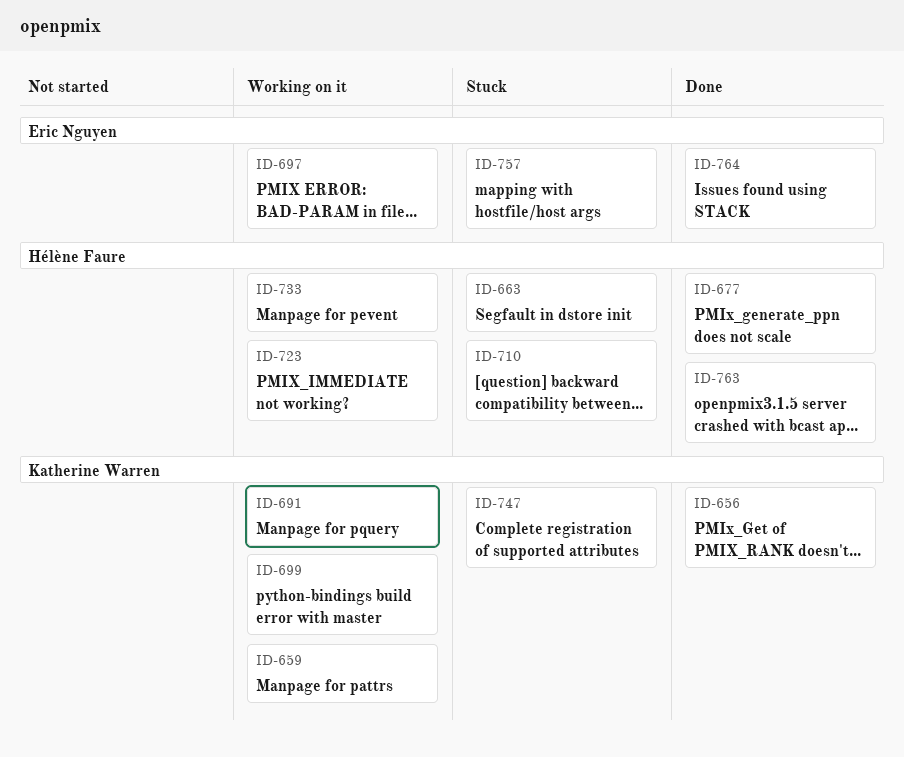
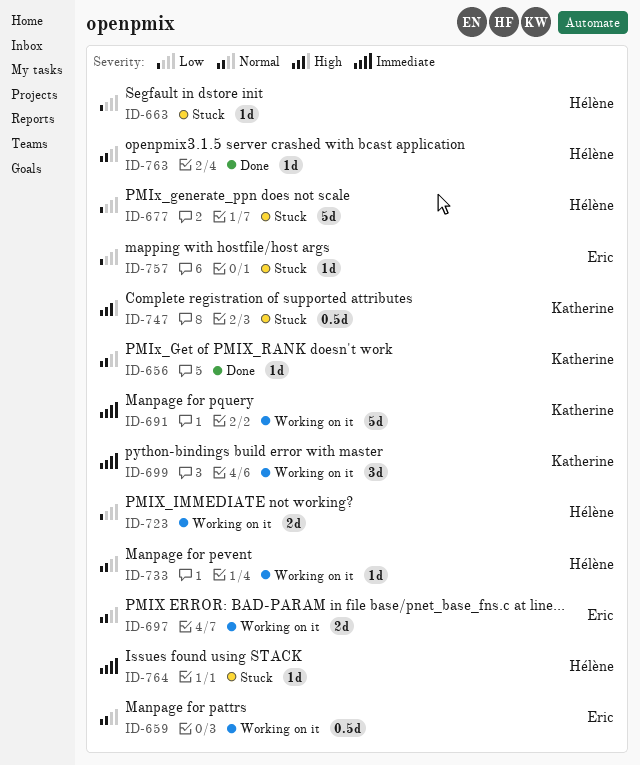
ID-659, owner: Katherine Warren -> Eric Nguyen
ID-677, status: Done -> Stuck
ID-710: present -> none
ID-764, status: Done -> Stuck
ID-764, owner: Eric Nguyen -> Hélène Faure

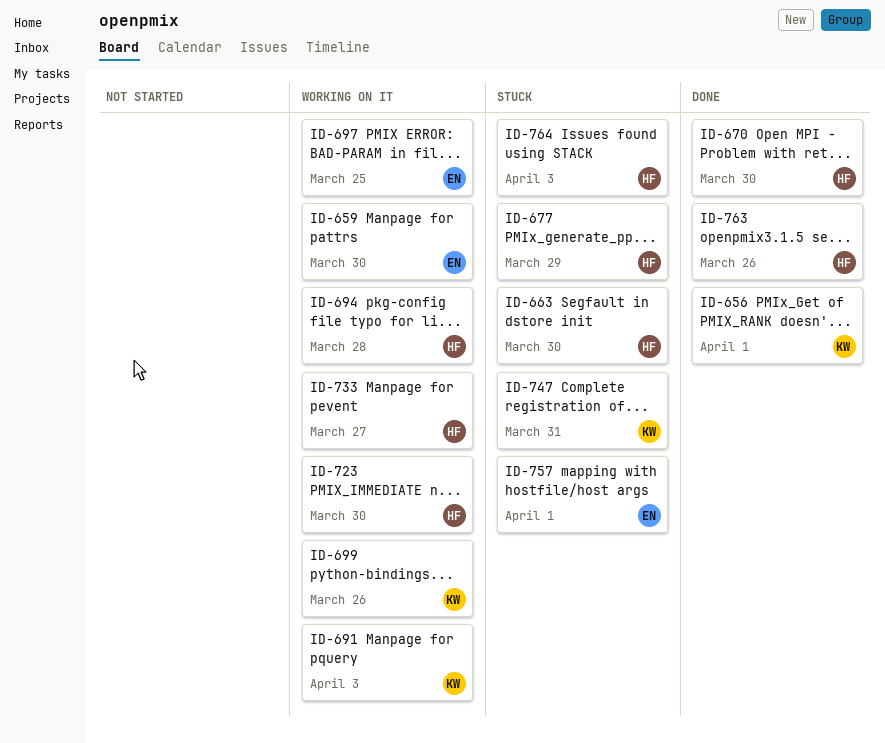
ID-670: none -> present
ID-694: none -> present

